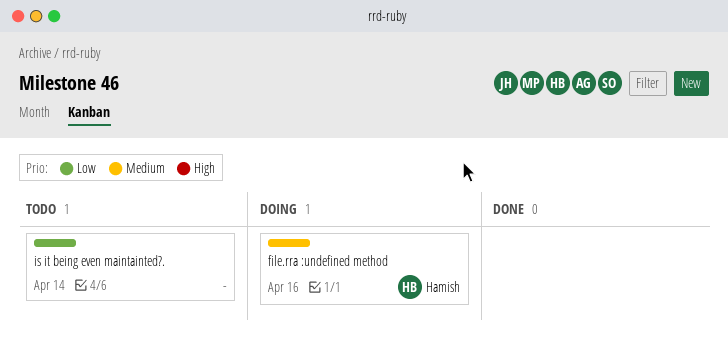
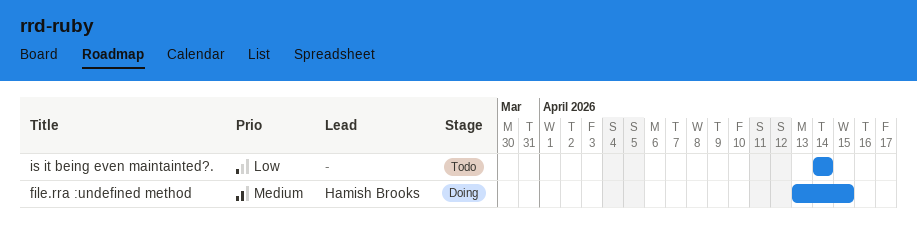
file.rra :undefined method, due: Apr 16 -> Apr 15

